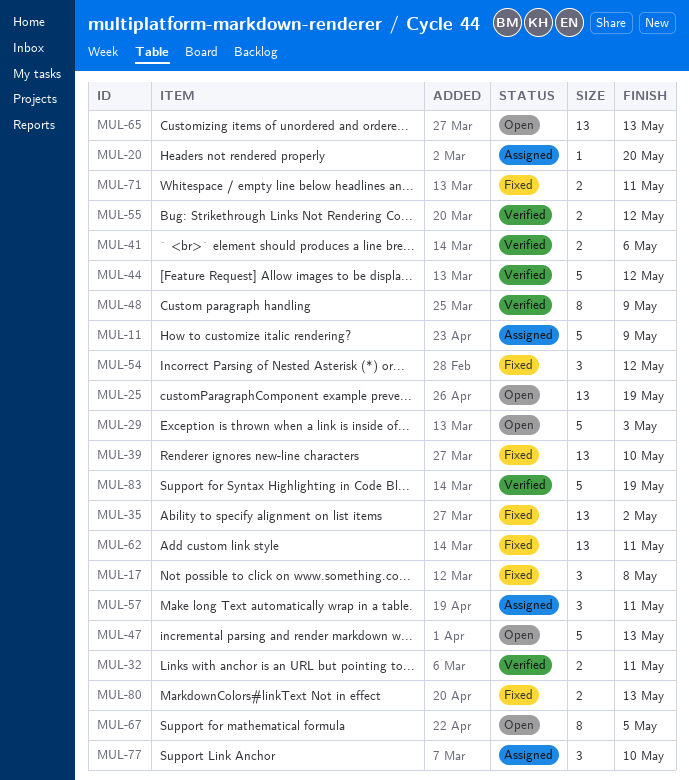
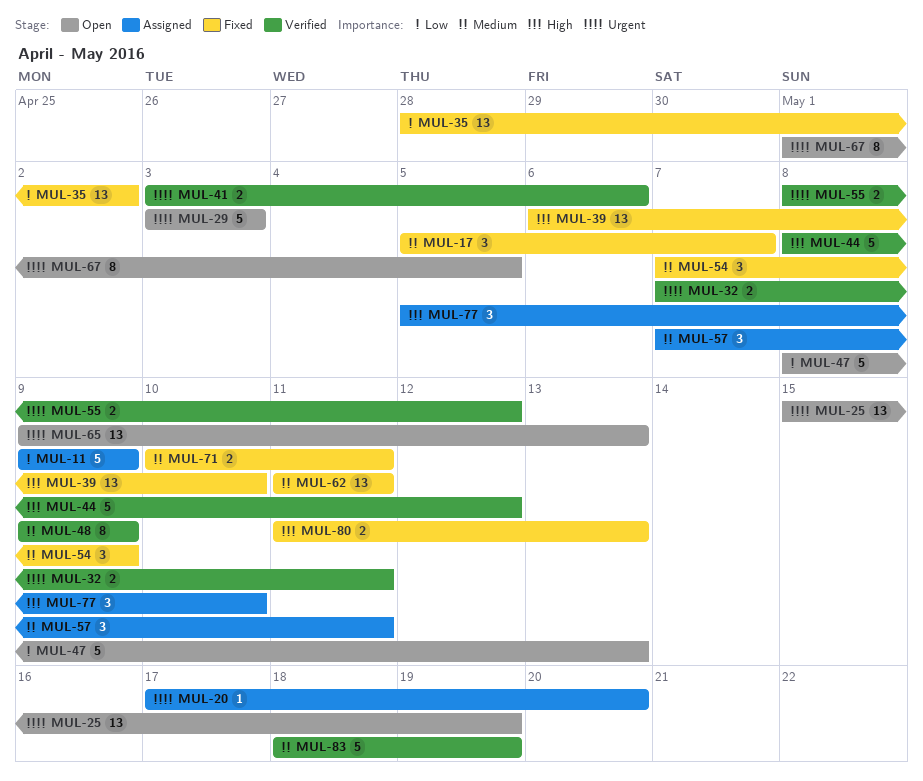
MUL-17, due: May 8 -> May 7
MUL-54, due: May 12 -> May 9

